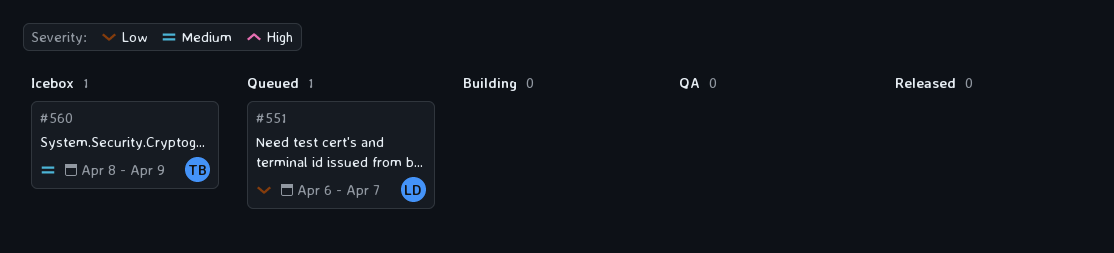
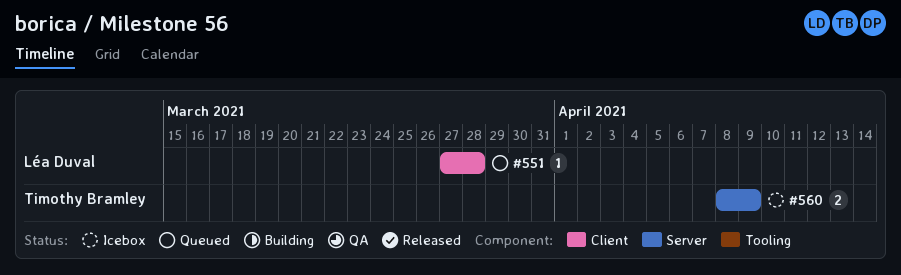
#551, start: Apr 6 -> Mar 27
#551, due: Apr 7 -> Mar 28

